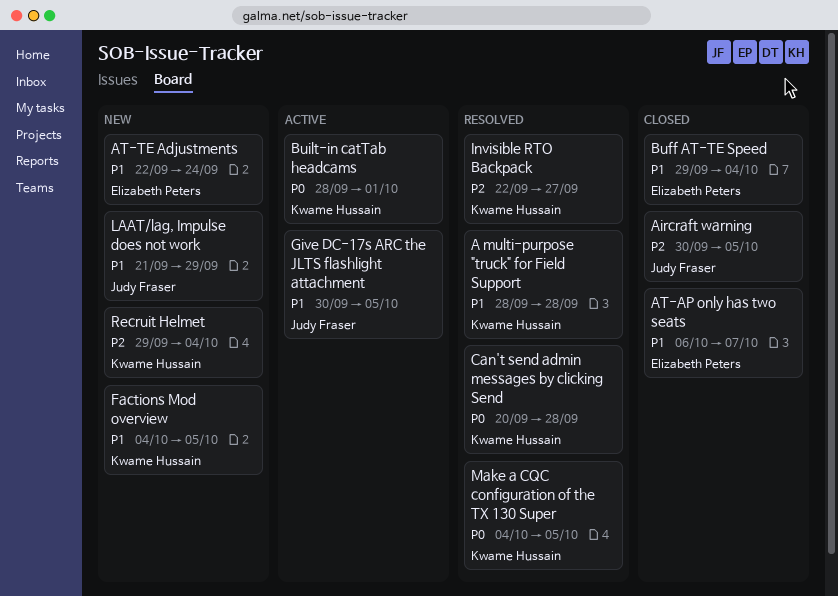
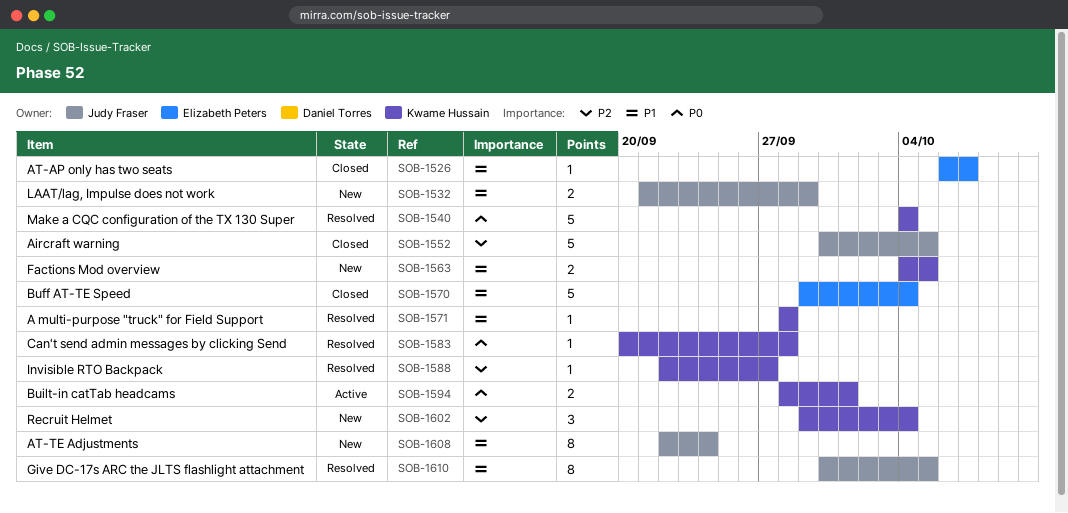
AT-TE Adjustments, owner: Elizabeth Peters -> Judy Fraser
Give DC-17s ARC the JLTS flashlight attachment, status: Active -> Resolved
Make a CQC configuration of the TX 130 Super, due: Oct 5 -> Oct 4

